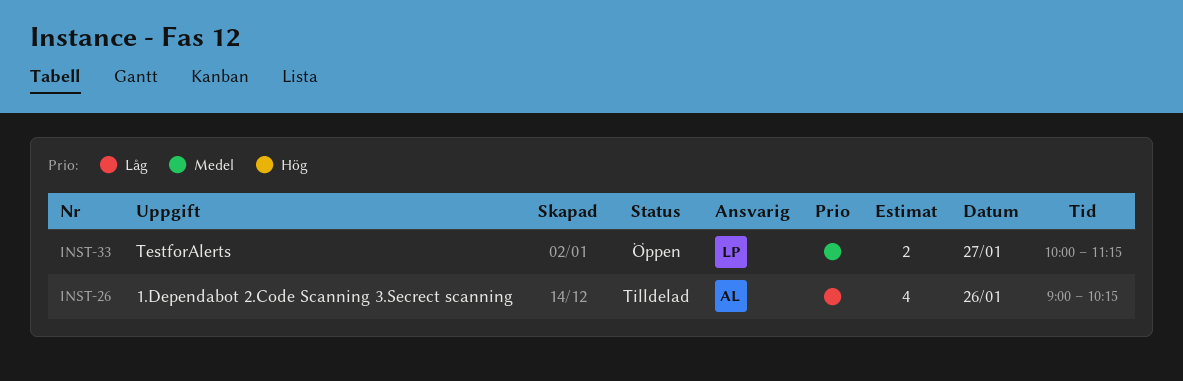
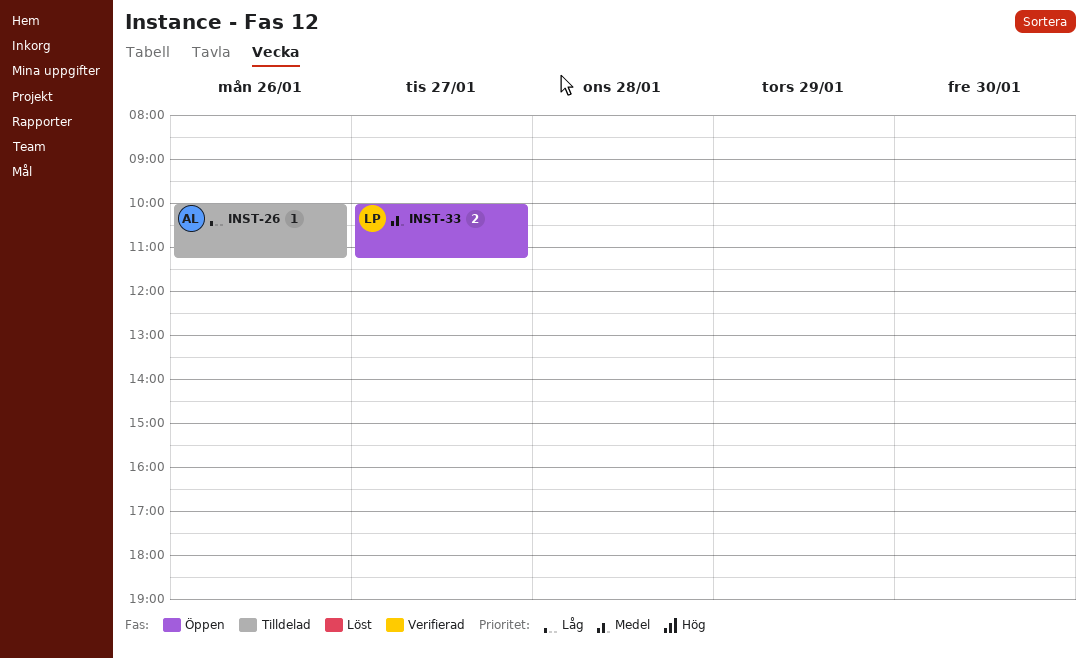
INST-26, estimate: 4 -> 1
INST-26, begins: 09:00 -> 10:00
INST-26, ends: 10:15 -> 11:15

